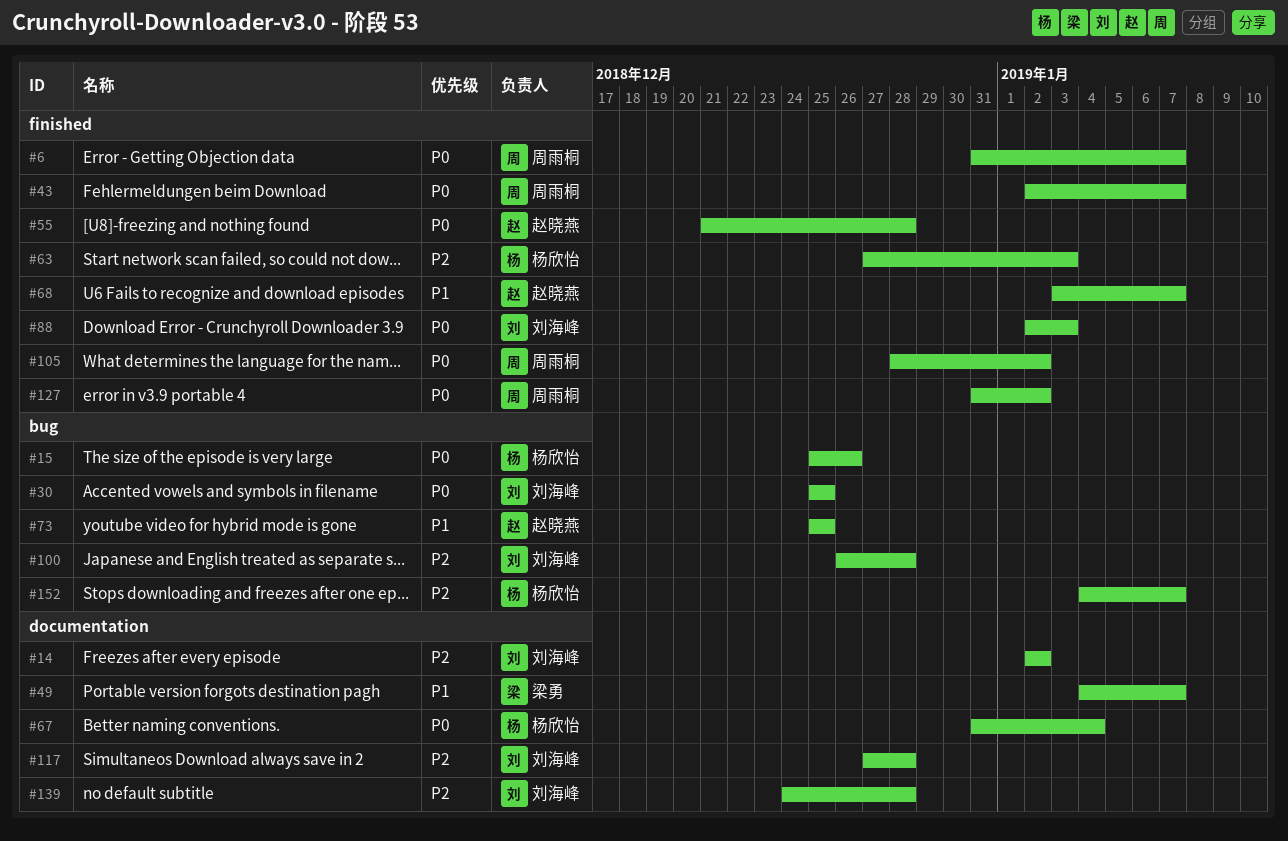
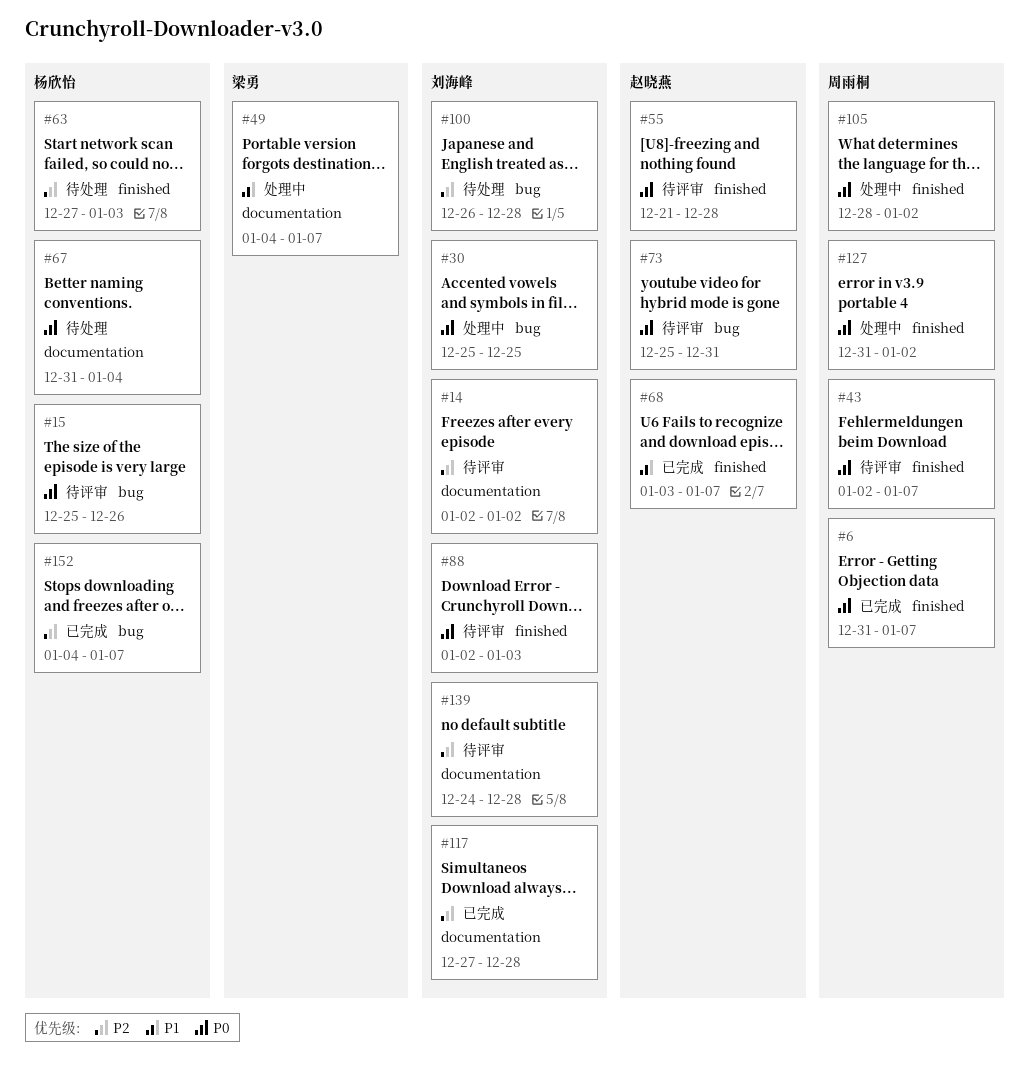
#73, priority: P1 -> P0
#73, due: Dec 25 -> Dec 31

